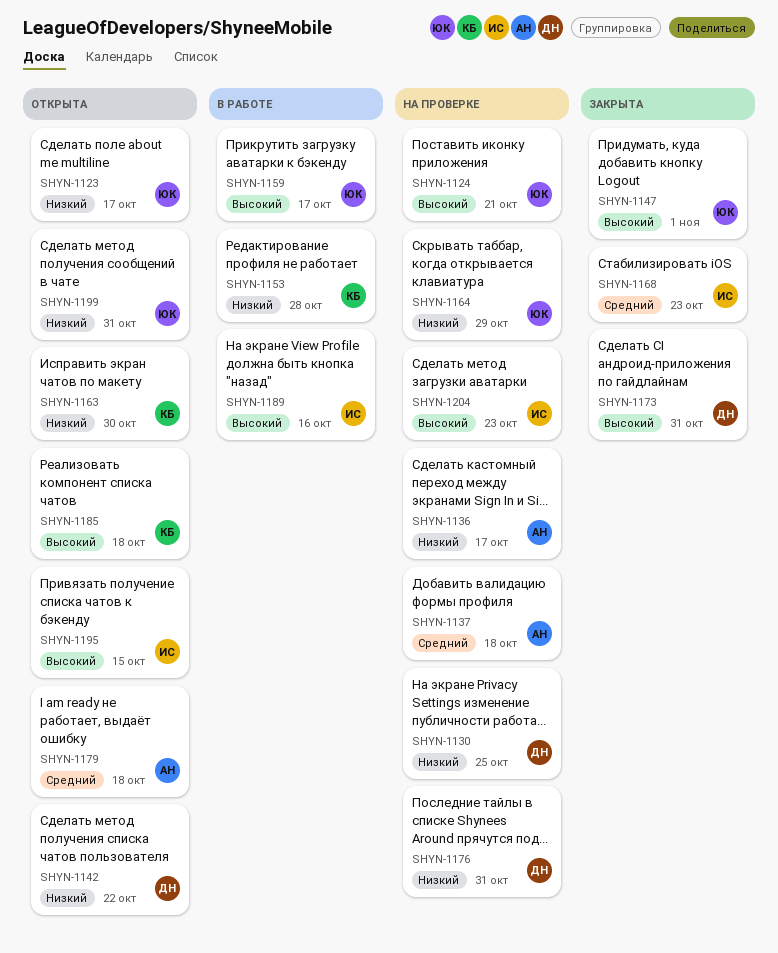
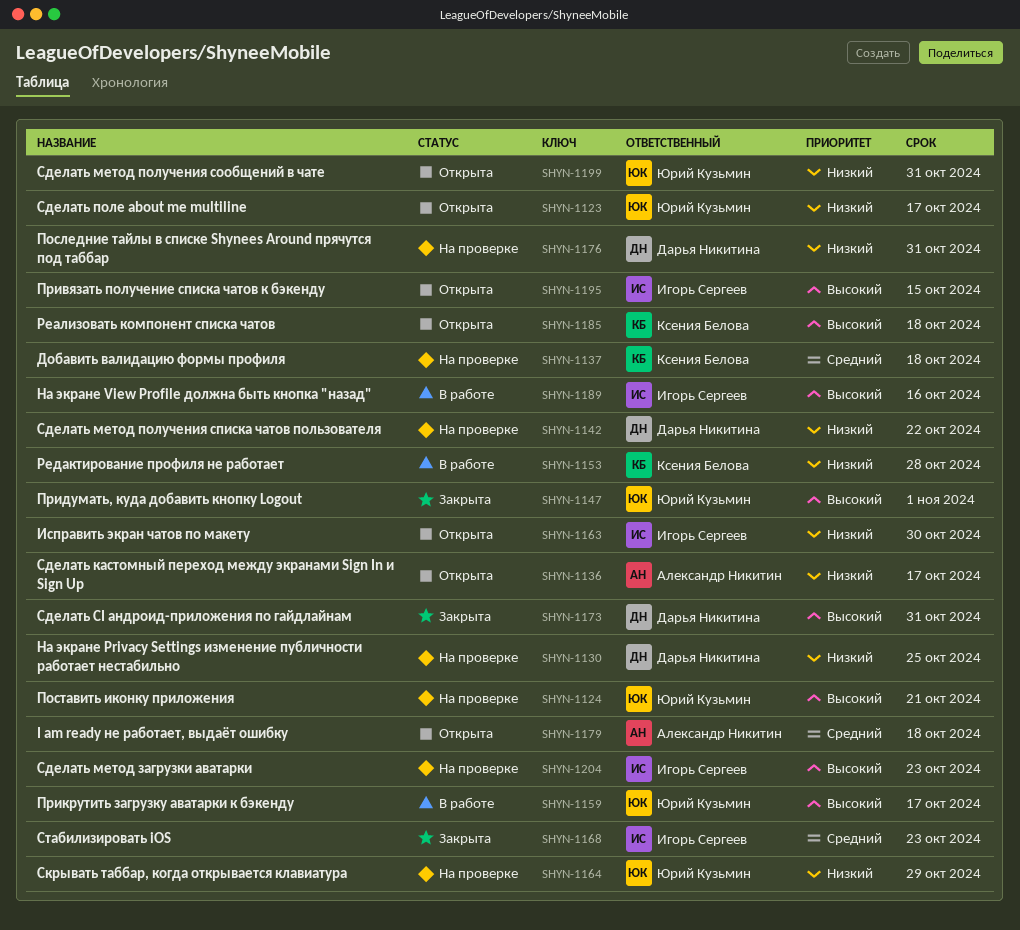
SHYN-1136, status: На проверке -> Открыта
SHYN-1137, owner: Александр Никитин -> Ксения Белова
SHYN-1142, status: Открыта -> На проверке
SHYN-1163, owner: Ксения Белова -> Игорь Сергеев

